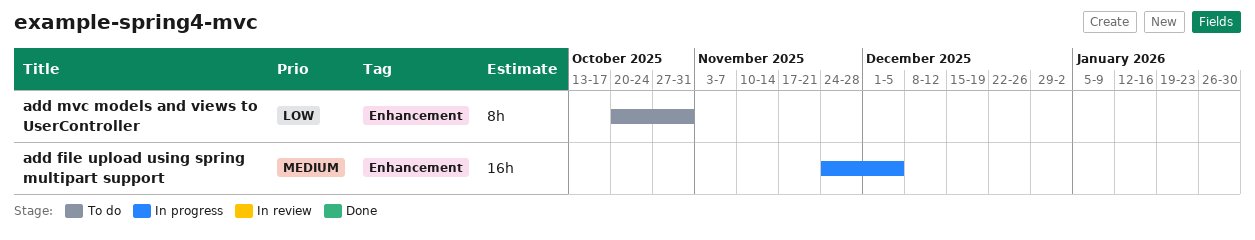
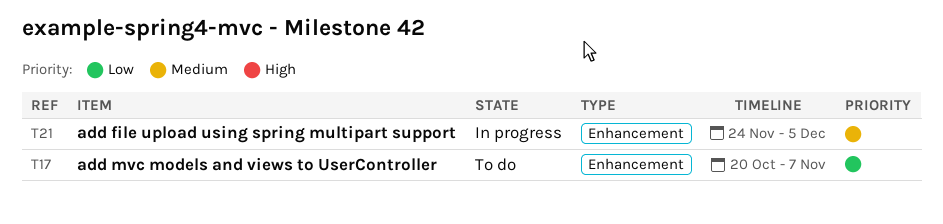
add mvc models and views to UserController, due: Oct 31 -> Nov 7

